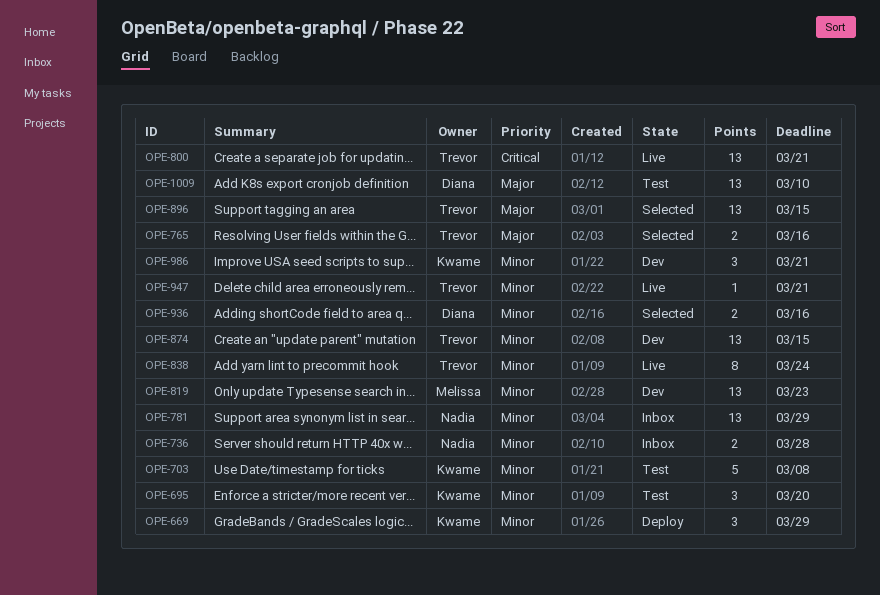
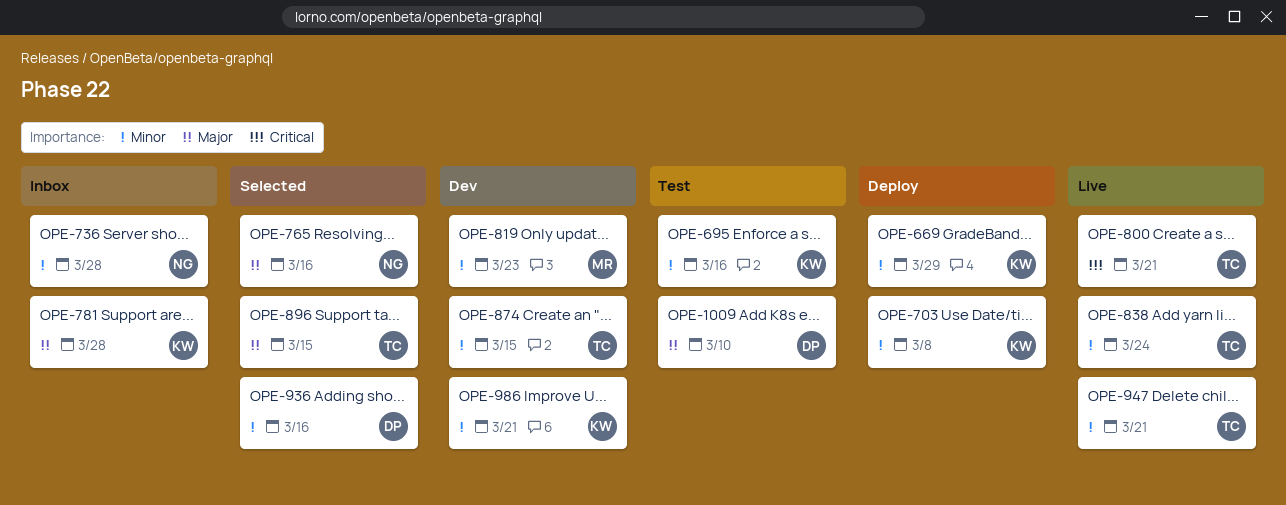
OPE-695, due: Mar 20 -> Mar 16
OPE-703, status: Test -> Deploy
OPE-765, owner: Trevor -> Nadia
OPE-781, owner: Nadia -> Kwame
OPE-781, priority: Minor -> Major
OPE-781, due: Mar 29 -> Mar 28

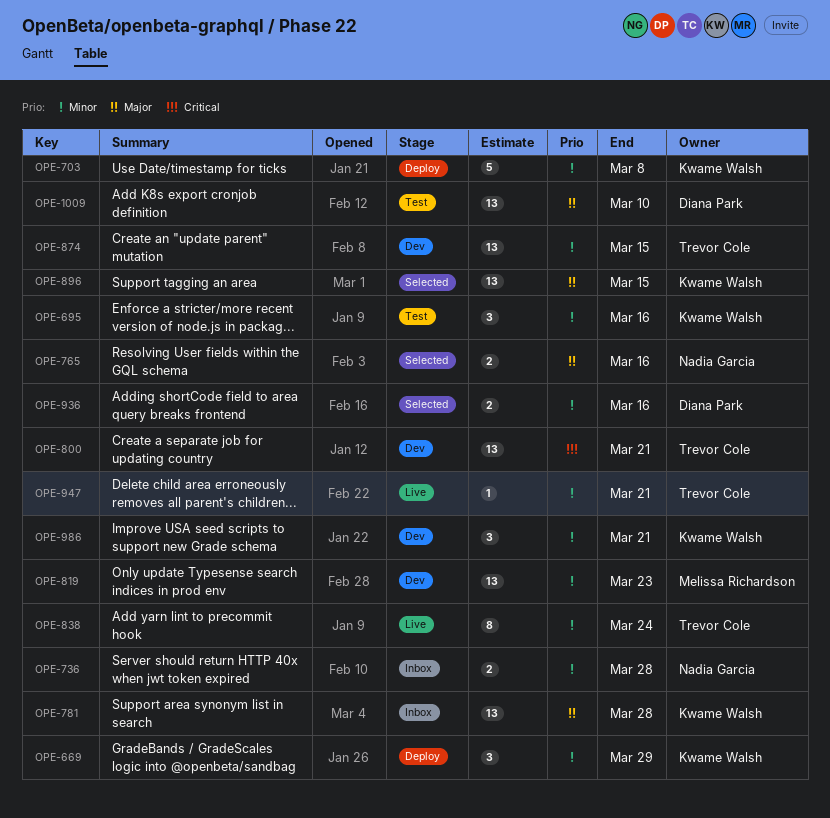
OPE-800, status: Live -> Dev
OPE-896, owner: Trevor Cole -> Kwame Walsh

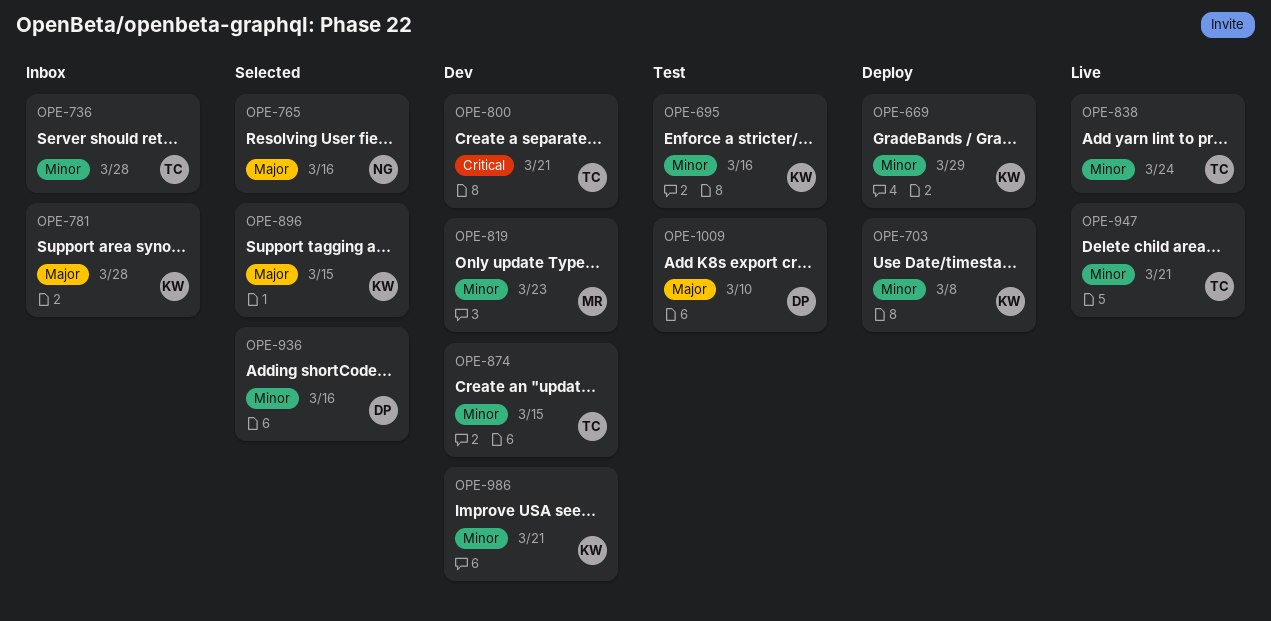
OPE-736, owner: Nadia Garcia -> Trevor Cole

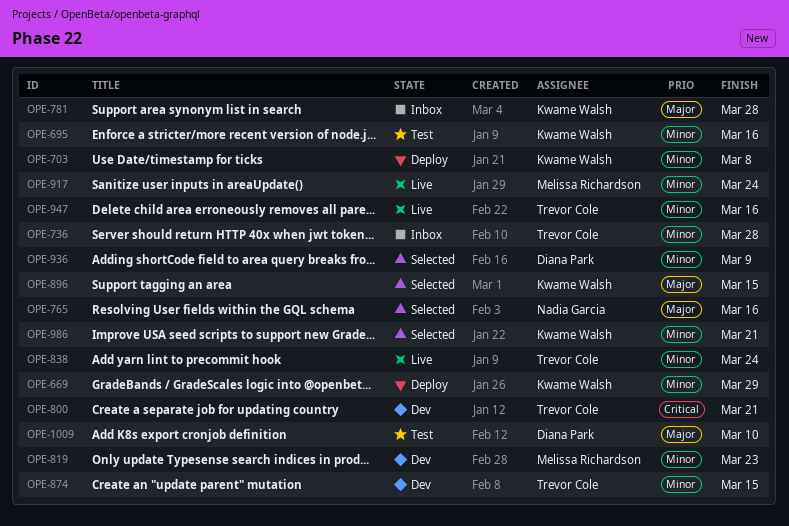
OPE-917: none -> present
OPE-936, due: Mar 16 -> Mar 9
OPE-947, due: Mar 21 -> Mar 16
OPE-986, status: Dev -> Selected

